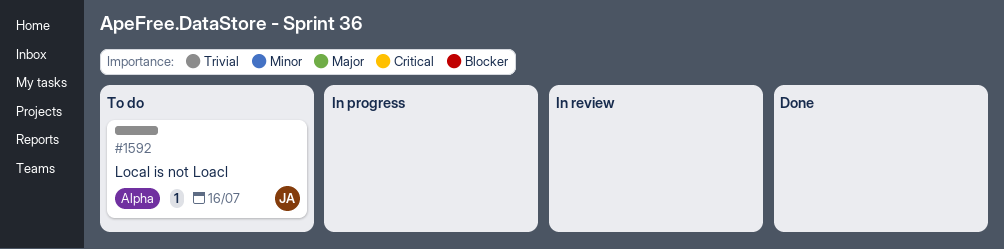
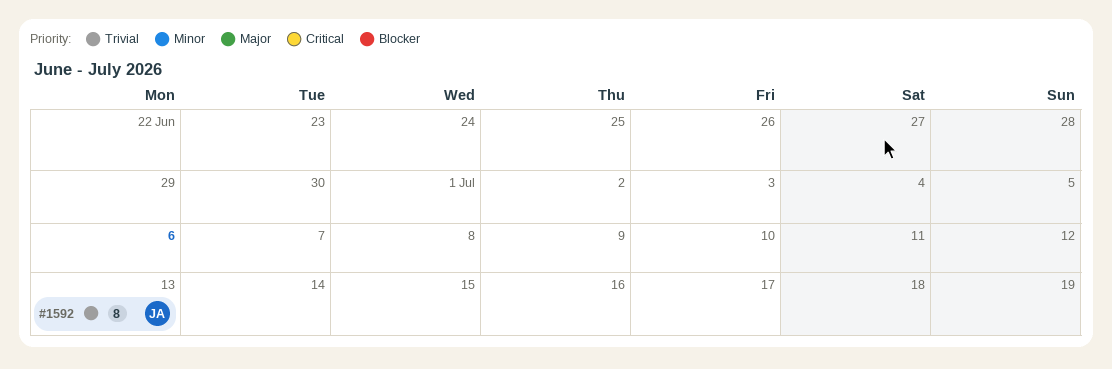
#1592, estimate: 1 -> 8
#1592, due: Jul 16 -> Jul 13

